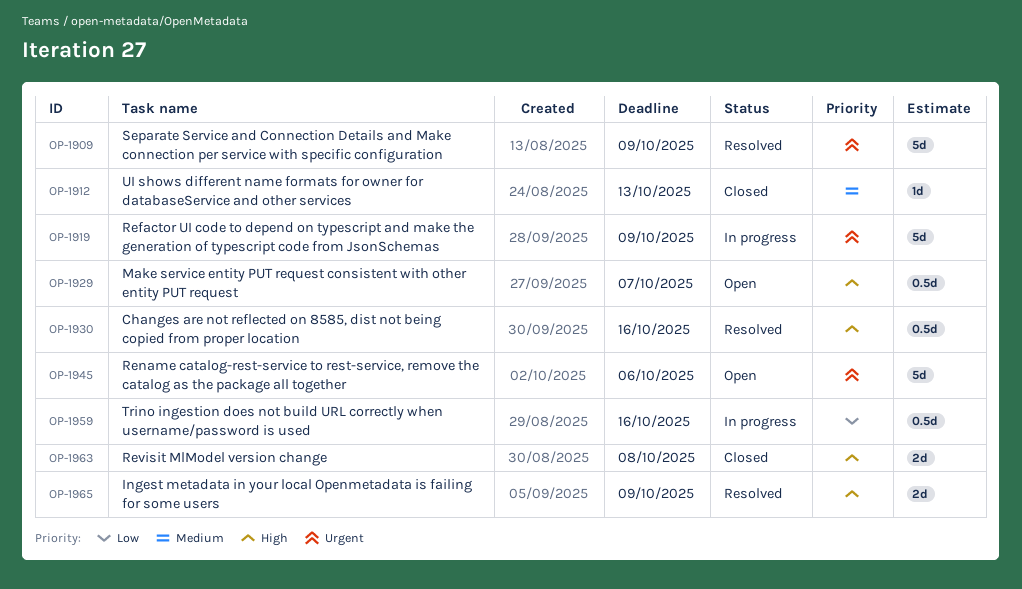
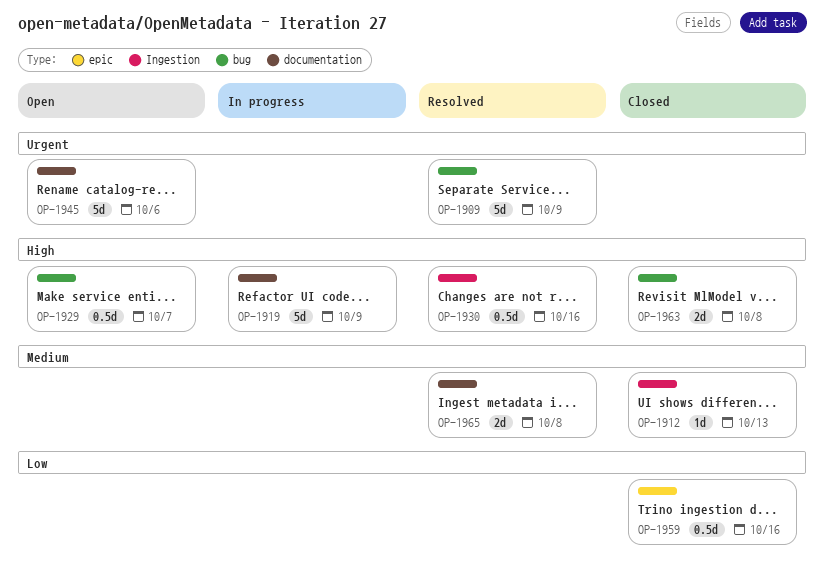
OP-1919, priority: Urgent -> High
OP-1959, status: In progress -> Closed
OP-1965, priority: High -> Medium
OP-1965, due: Oct 9 -> Oct 8

